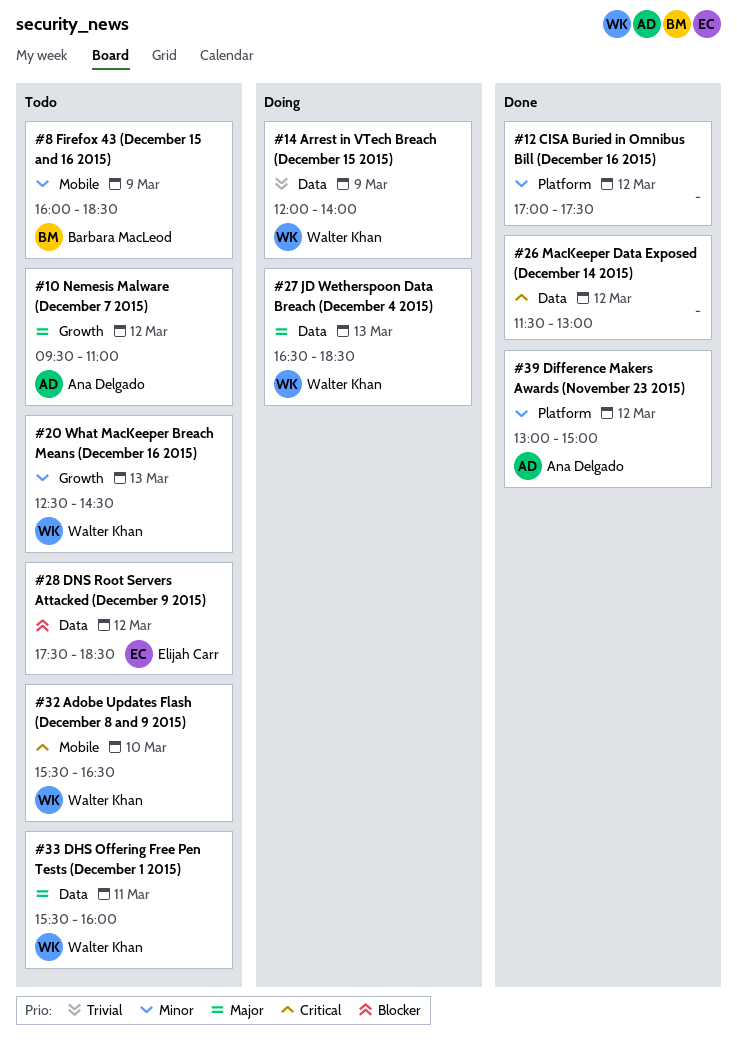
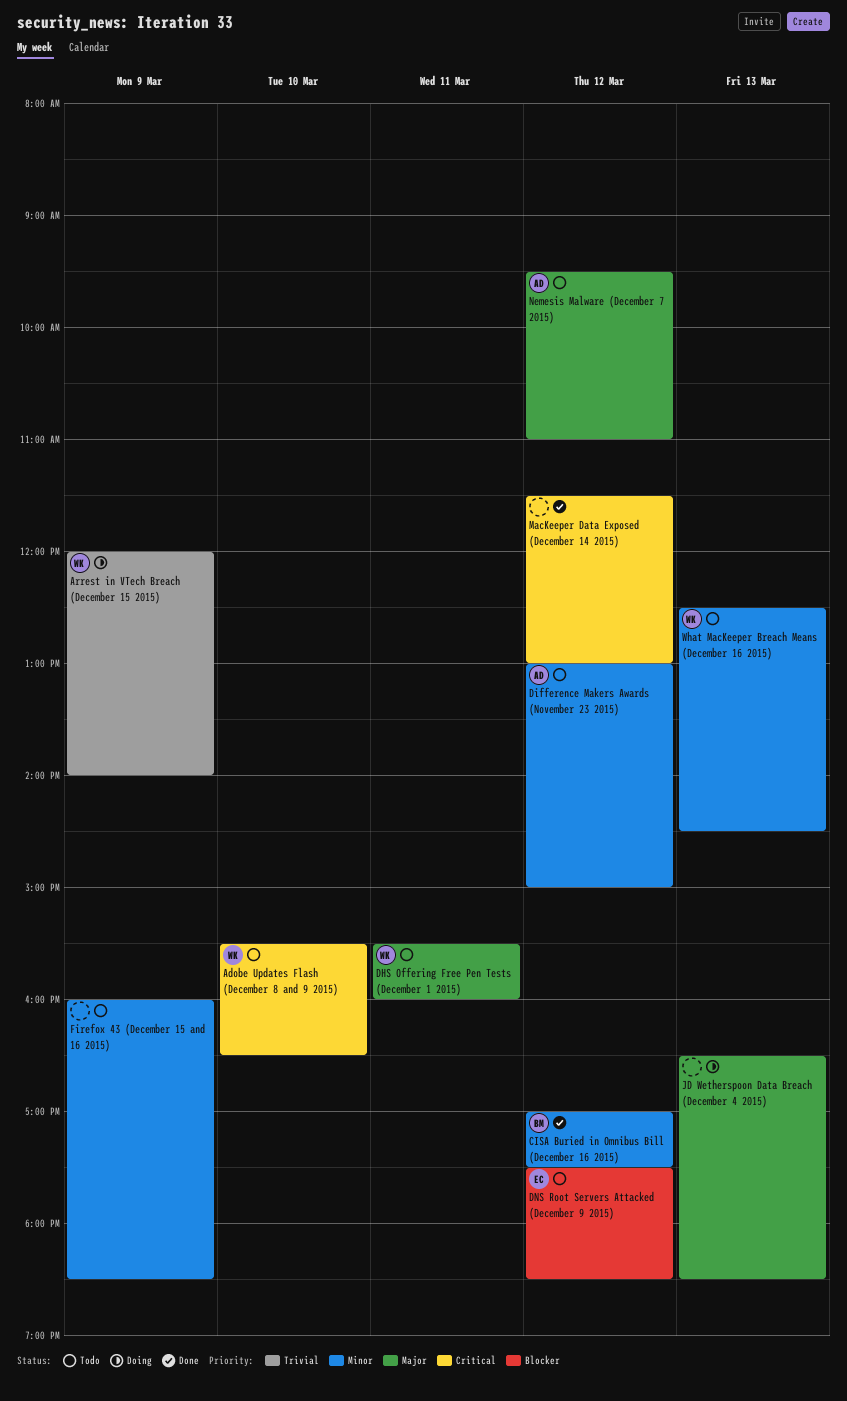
CISA Buried in Omnibus Bill (December 16 2015), owner: none -> Barbara MacLeod
Difference Makers Awards (November 23 2015), status: Done -> Todo
Firefox 43 (December 15 and 16 2015), owner: Barbara MacLeod -> none
JD Wetherspoon Data Breach (December 4 2015), owner: Walter Khan -> none

